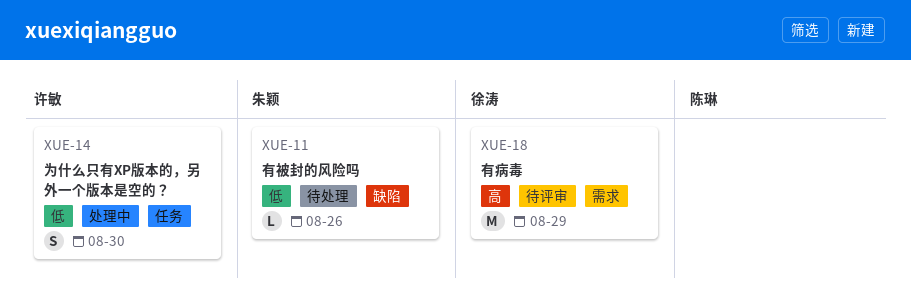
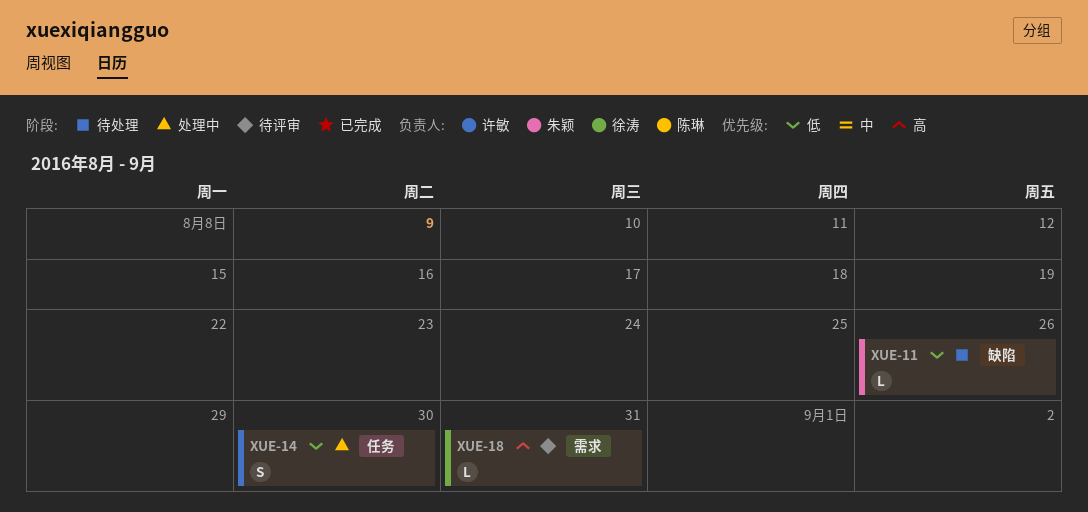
XUE-18, estimate: M -> L
XUE-18, due: Aug 29 -> Aug 31

